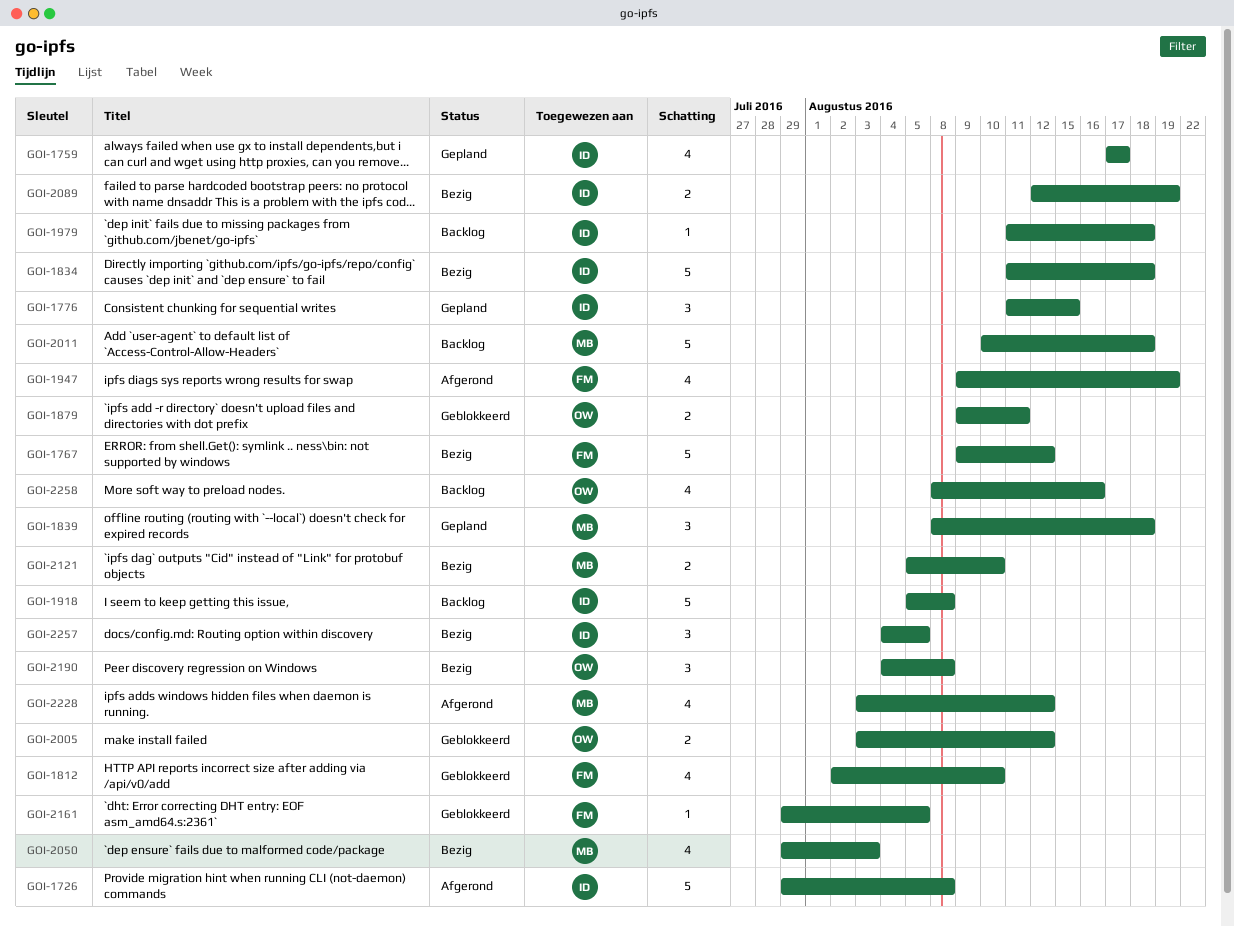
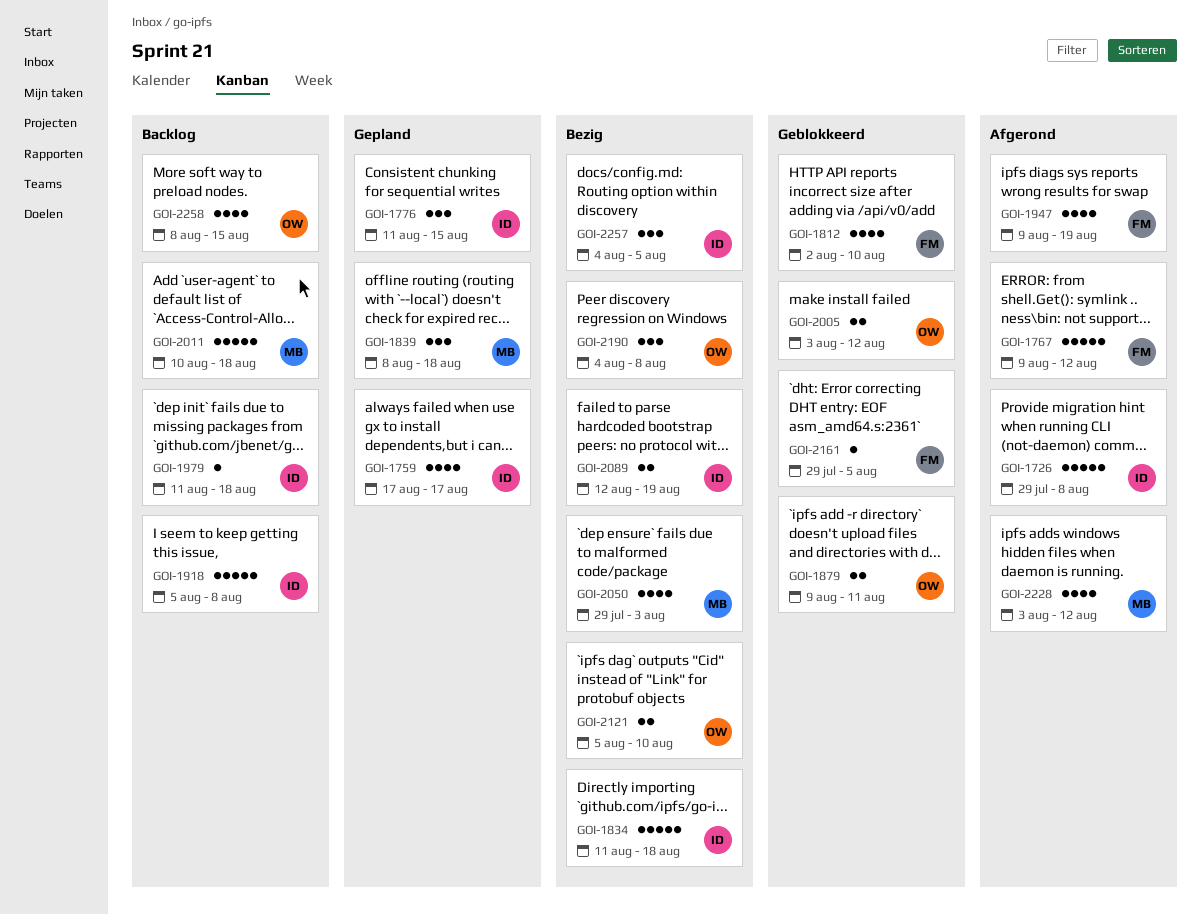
GOI-1767, status: Bezig -> Afgerond
GOI-2121, owner: MB -> OW
GOI-2258, due: Aug 16 -> Aug 15

